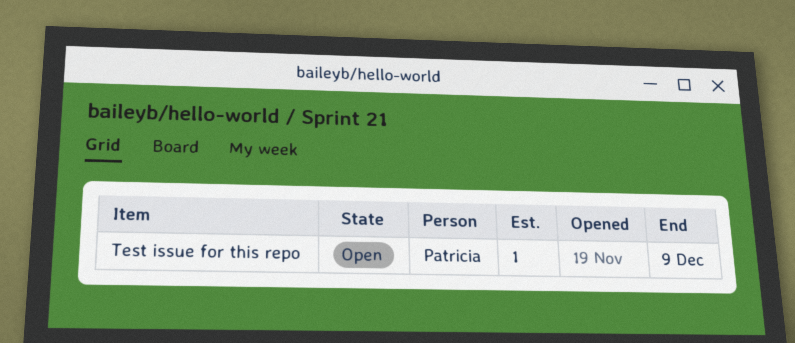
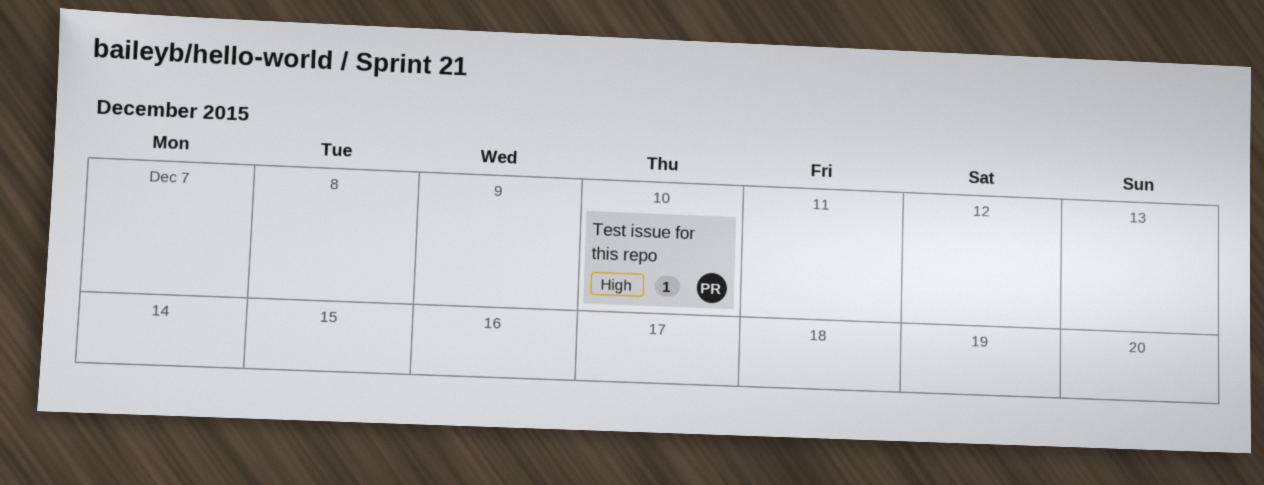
Test issue for this repo, due: Dec 9 -> Dec 10

